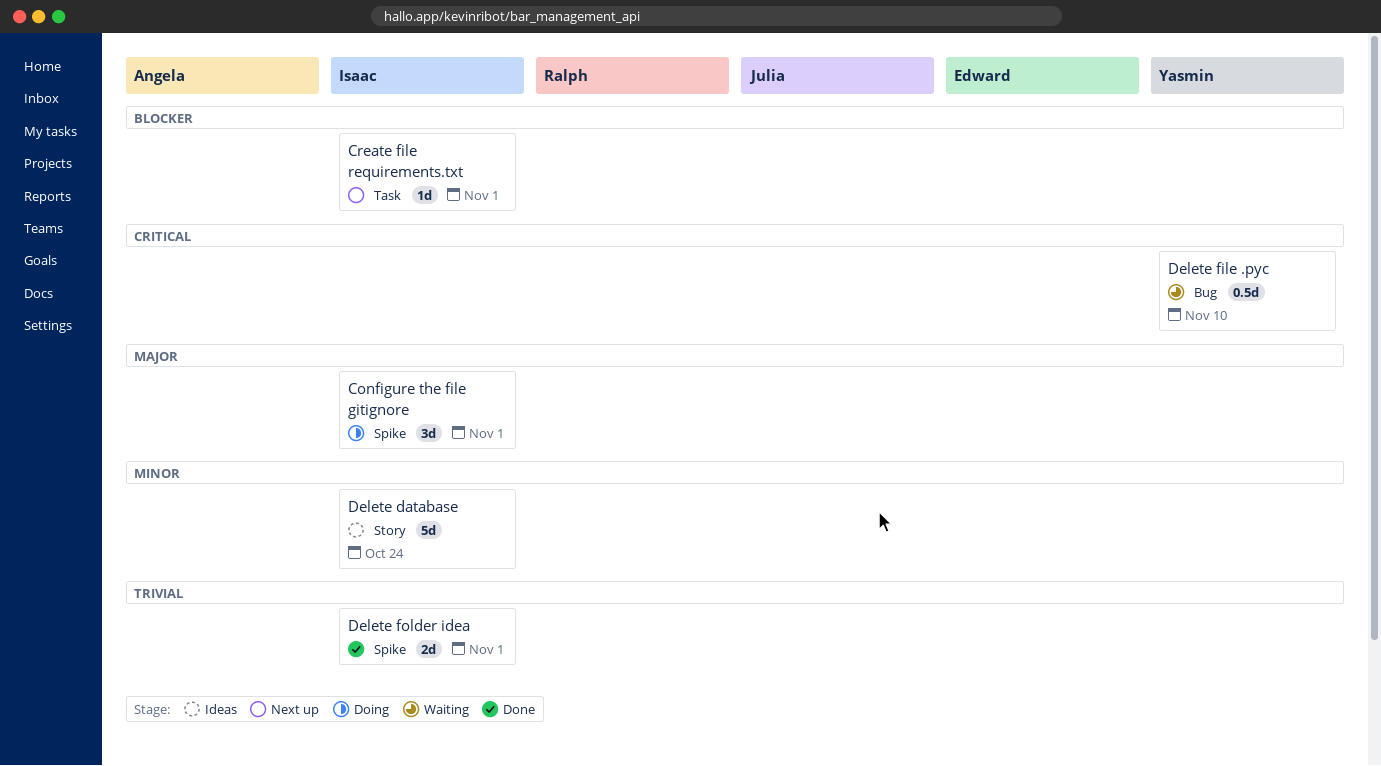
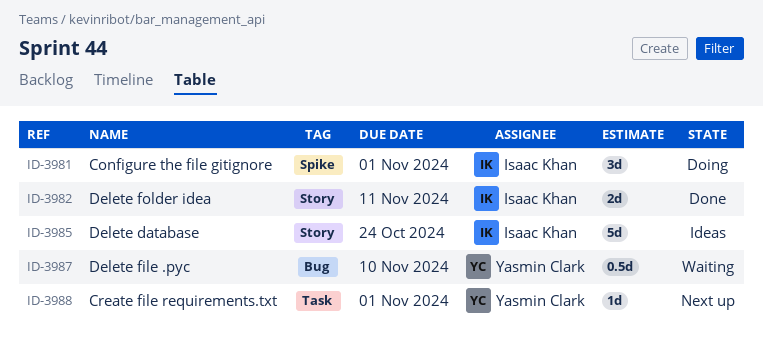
Create file requirements.txt, owner: Isaac Khan -> Yasmin Clark
Delete folder idea, label: Spike -> Story
Delete folder idea, due: Nov 1 -> Nov 11

